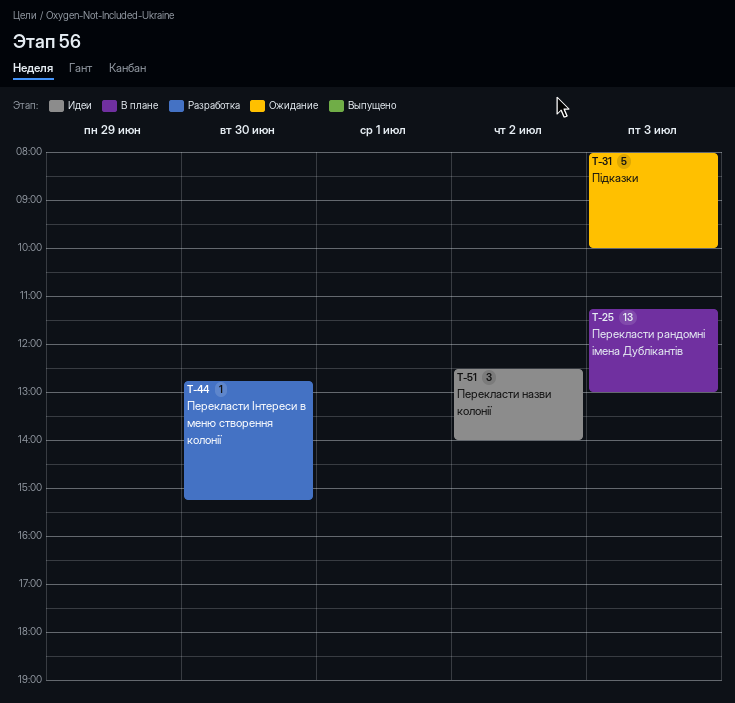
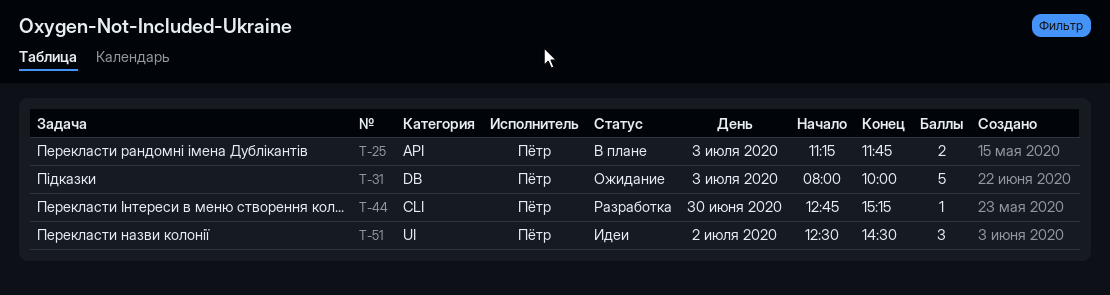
T-25, estimate: 13 -> 2
T-25, ends: 13:00 -> 11:45
T-51, ends: 14:00 -> 14:30

